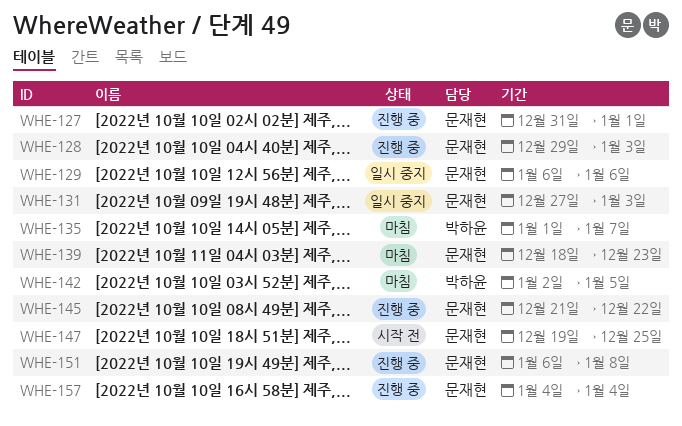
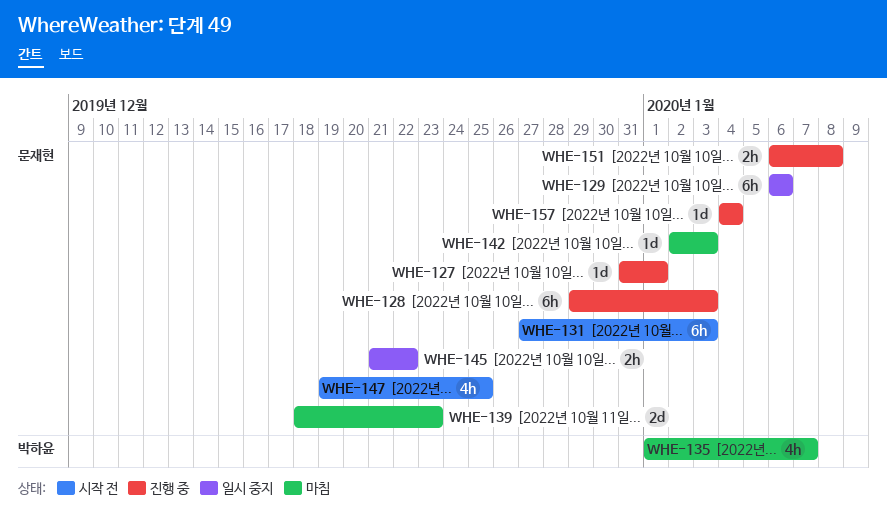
WHE-131, status: 일시 중지 -> 시작 전
WHE-142, owner: 박하윤 -> 문재현
WHE-142, due: Jan 5 -> Jan 3
WHE-145, status: 진행 중 -> 일시 중지

